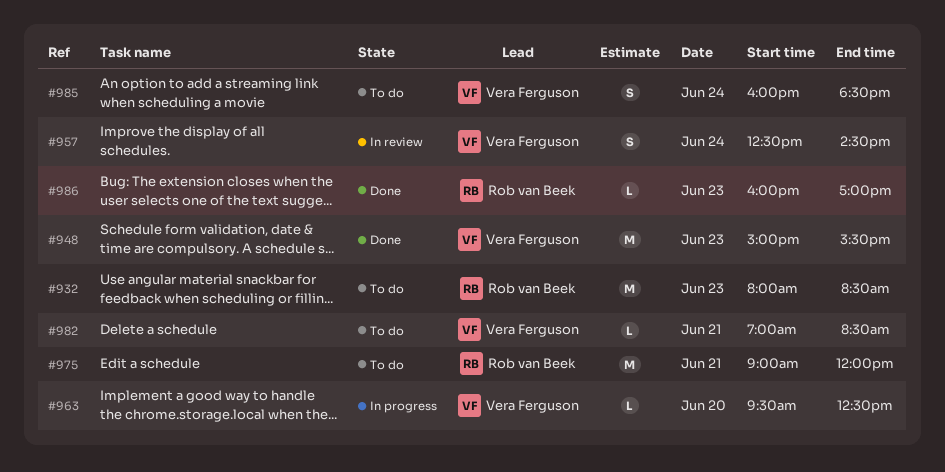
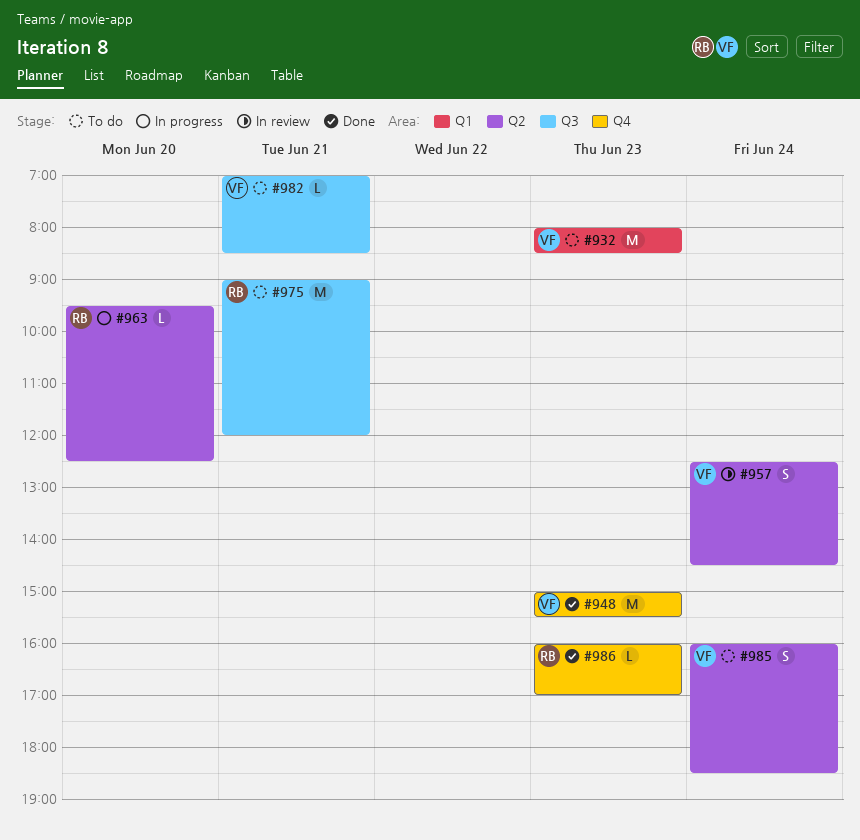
#932, owner: Rob van Beek -> Vera Ferguson
#963, owner: Vera Ferguson -> Rob van Beek

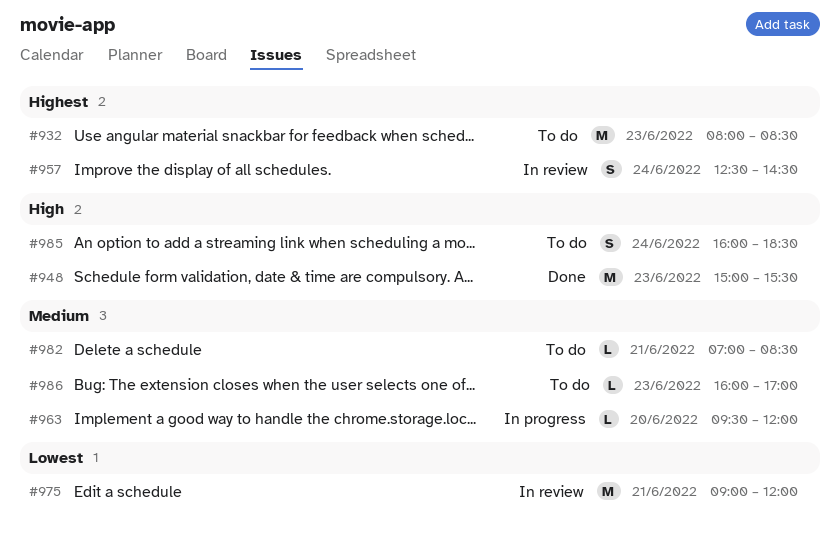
#963, ends: 12:30 -> 12:00
#975, status: To do -> In review
#986, status: Done -> To do

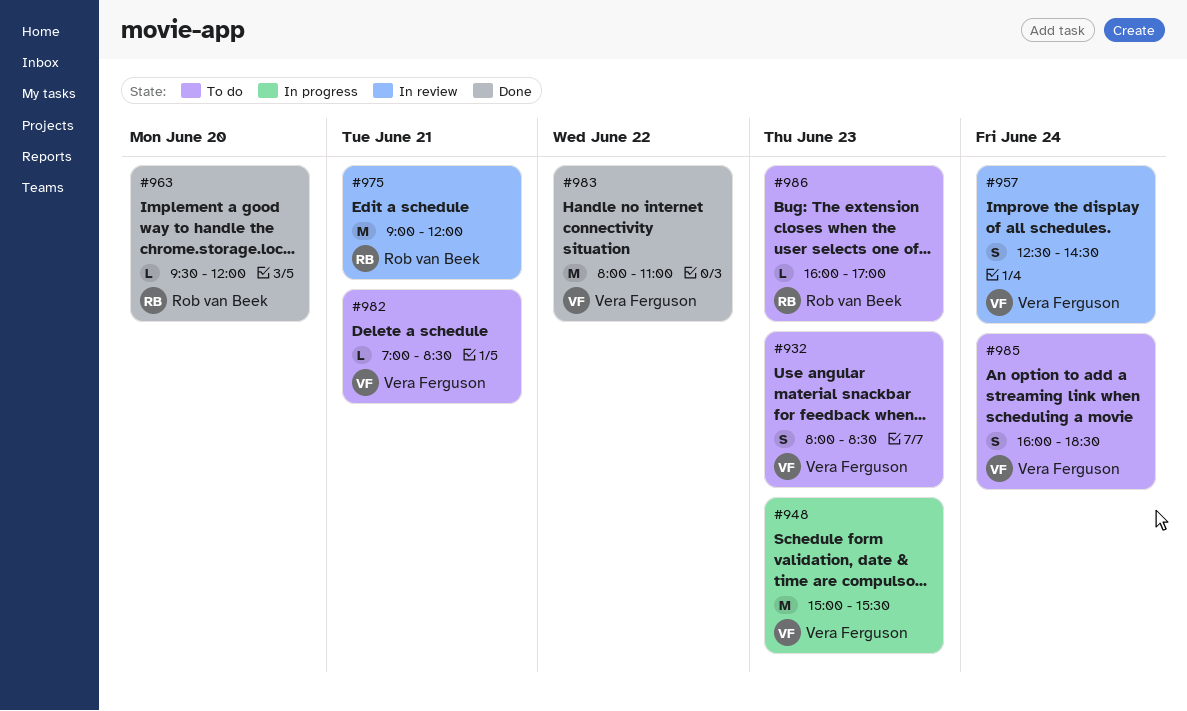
#932, estimate: M -> S
#948, status: Done -> In progress
#963, status: In progress -> Done
#983: none -> present

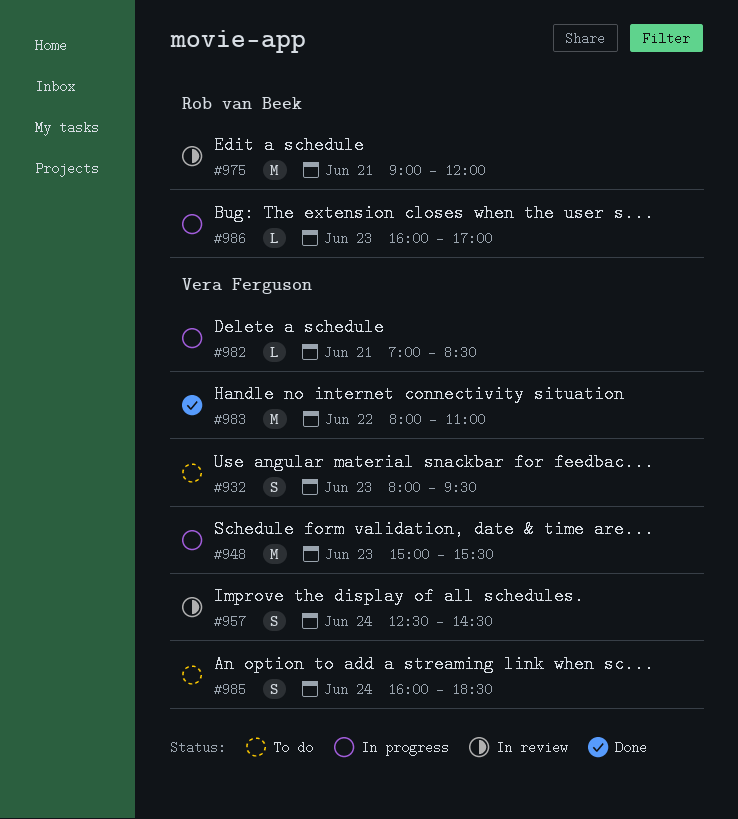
#932, ends: 08:30 -> 09:30
#963: present -> none
#982, status: To do -> In progress
#986, status: To do -> In progress

